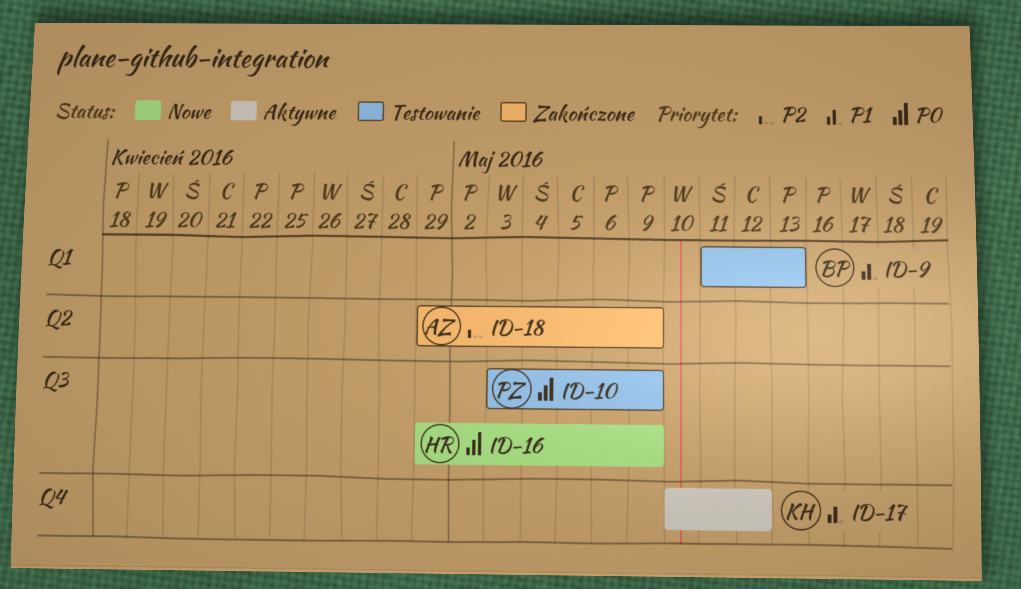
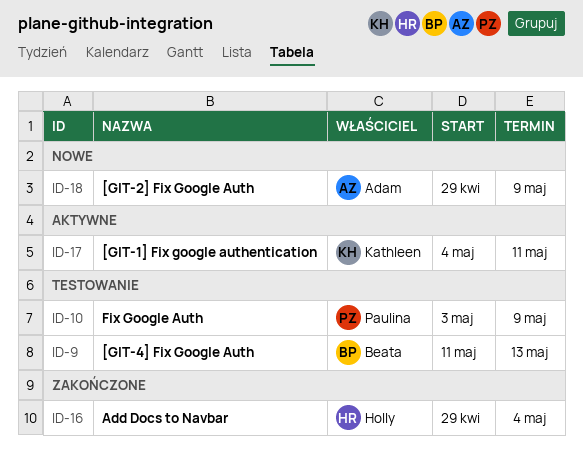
ID-16, status: Nowe -> Zakończone
ID-16, due: May 9 -> May 4
ID-17, start: May 10 -> May 4
ID-17, due: May 12 -> May 11
ID-18, status: Zakończone -> Nowe

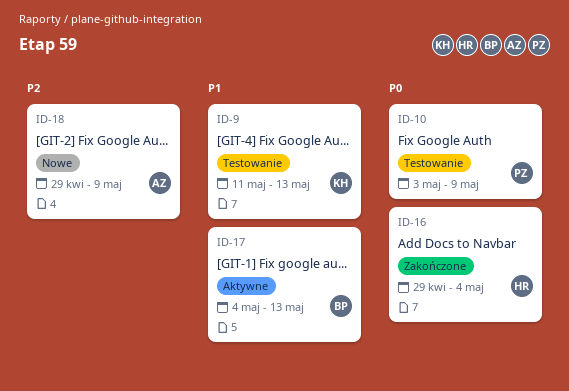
ID-9, owner: Beata -> Kathleen
ID-17, owner: Kathleen -> Beata
ID-17, due: May 11 -> May 13

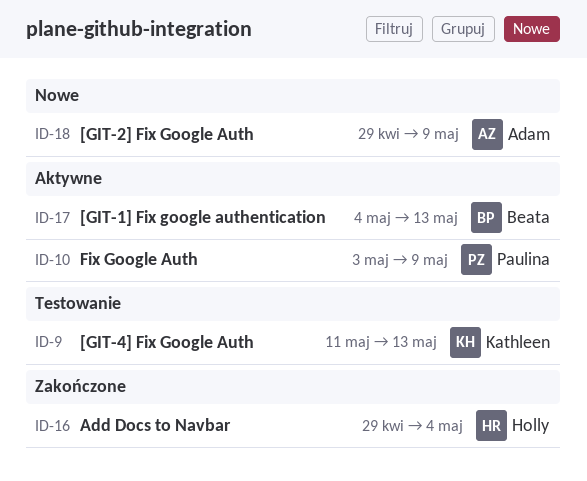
ID-10, status: Testowanie -> Aktywne

